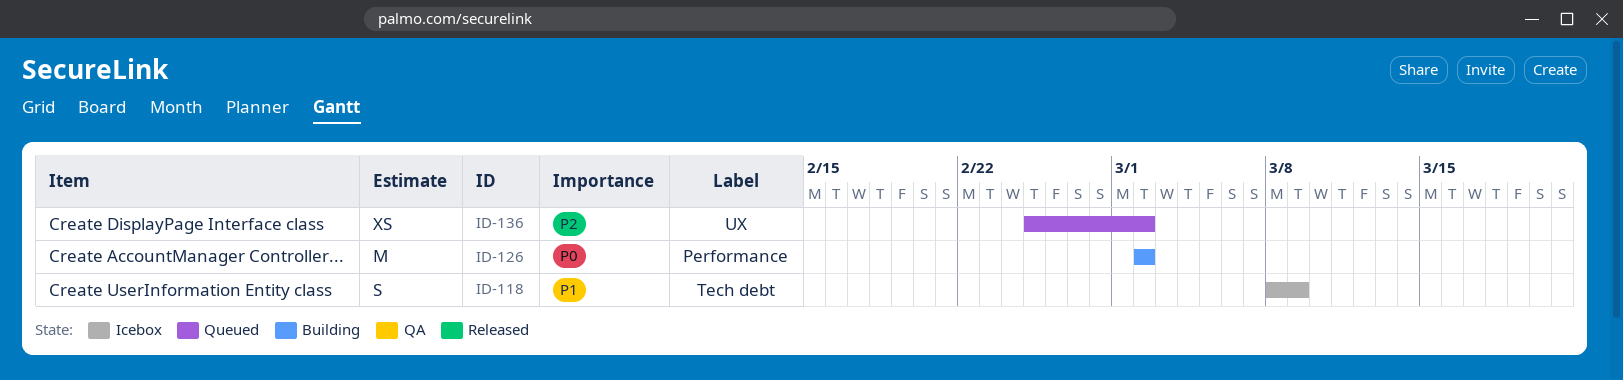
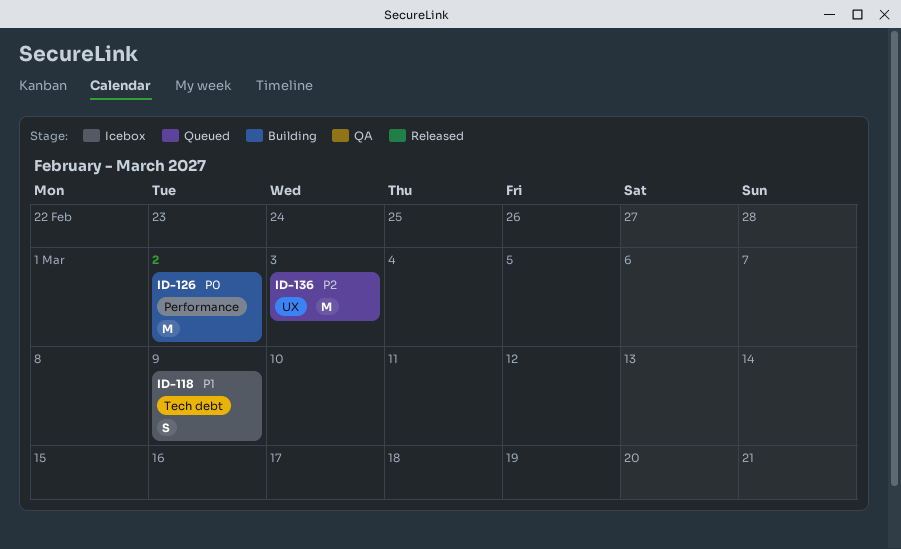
ID-136, estimate: XS -> M
ID-136, due: Mar 2 -> Mar 3

